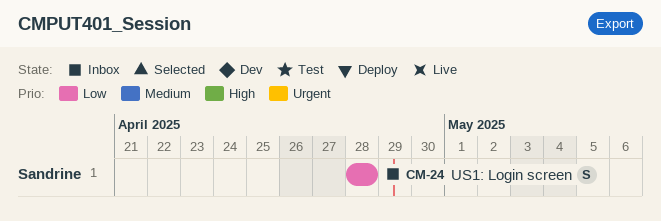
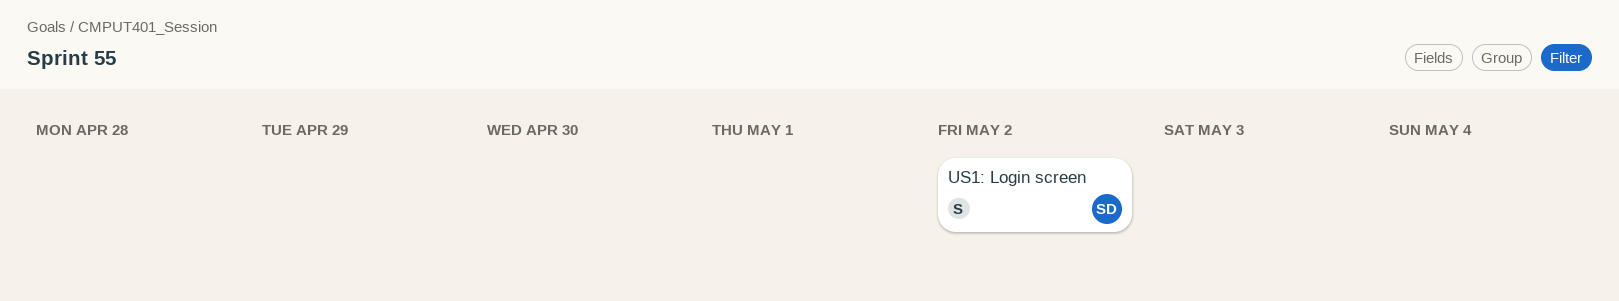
US1: Login screen, due: Apr 28 -> May 2

